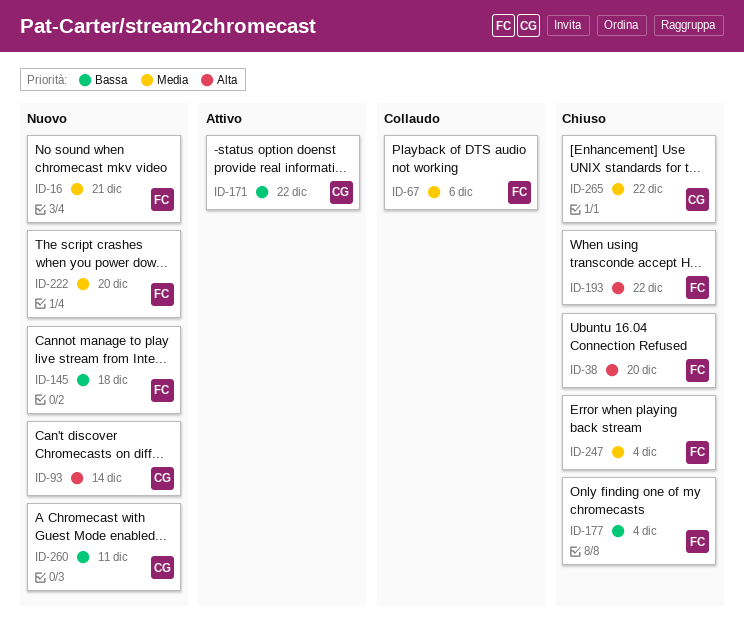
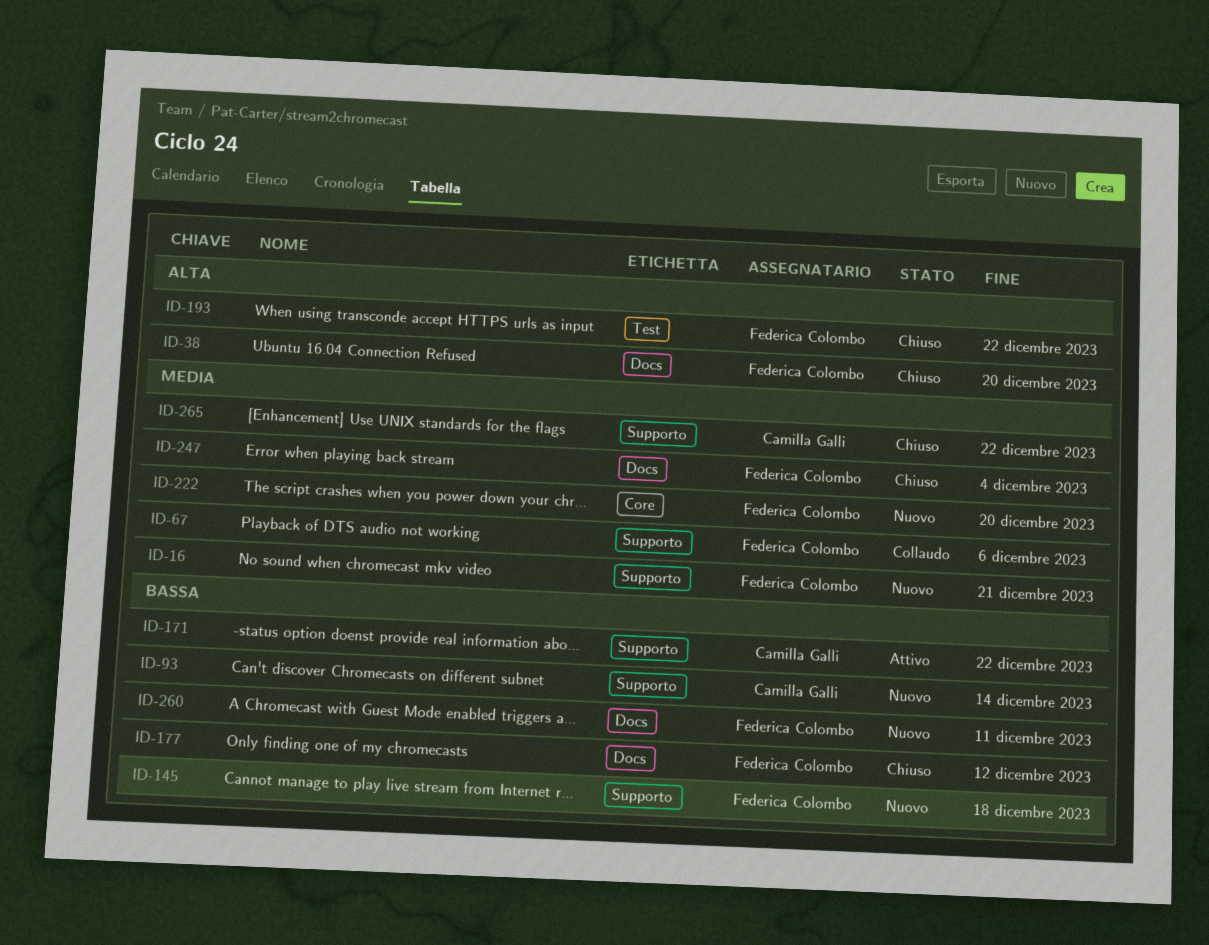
ID-93, priority: Alta -> Bassa
ID-177, due: Dec 4 -> Dec 12
ID-260, owner: Camilla Galli -> Federica Colombo

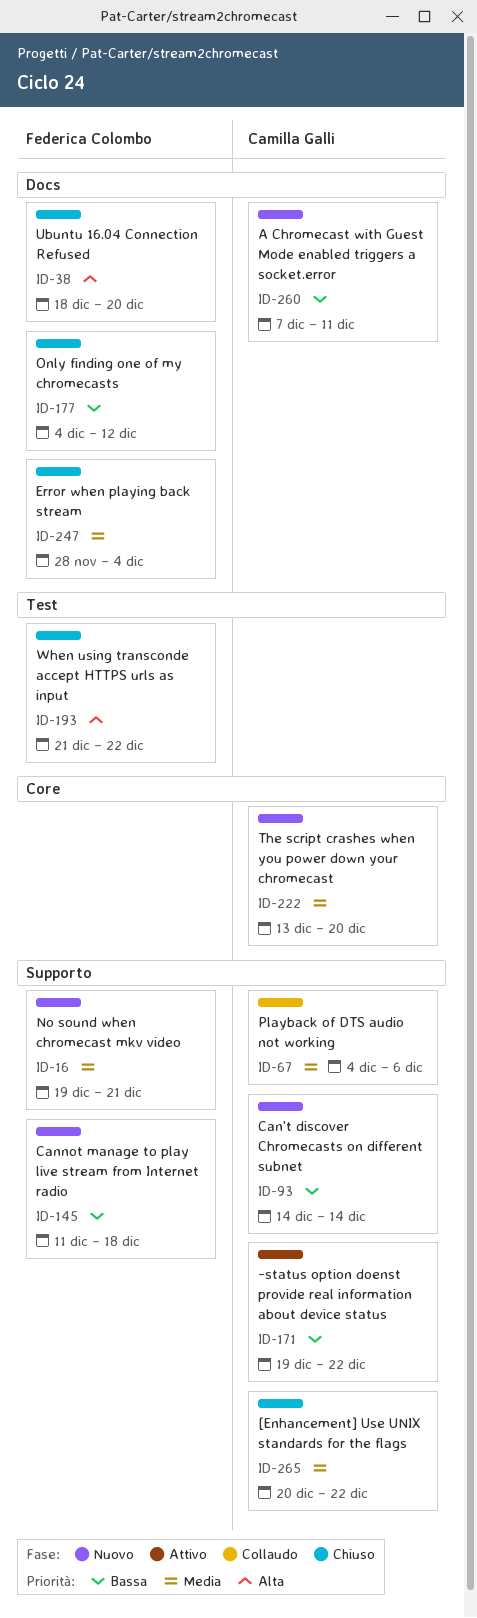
ID-67, owner: Federica Colombo -> Camilla Galli
ID-222, owner: Federica Colombo -> Camilla Galli
ID-260, owner: Federica Colombo -> Camilla Galli

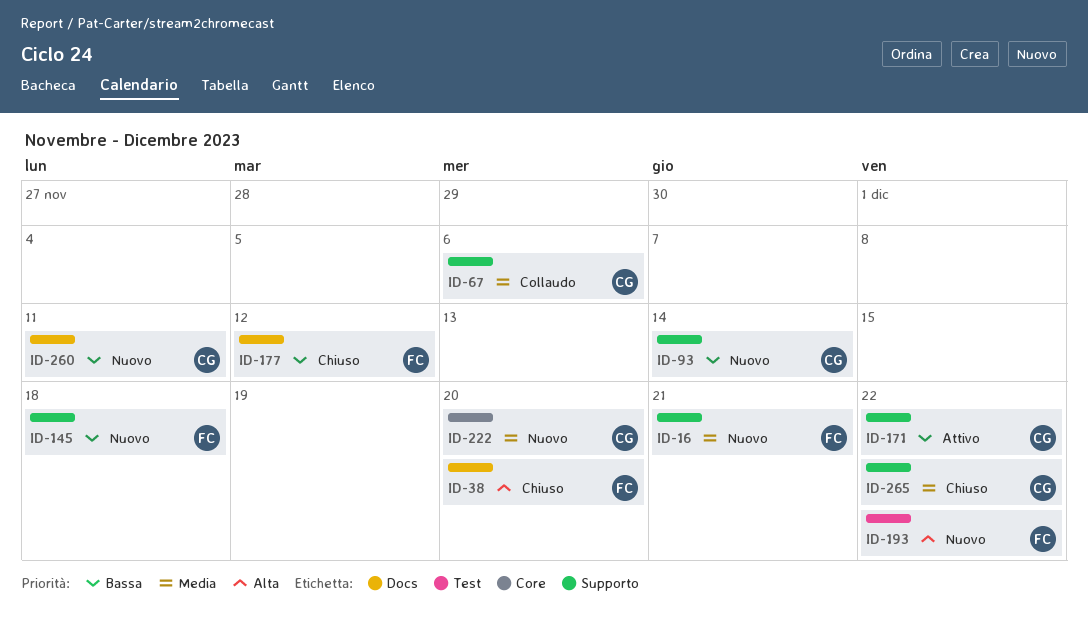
ID-193, status: Chiuso -> Nuovo
ID-247: present -> none

